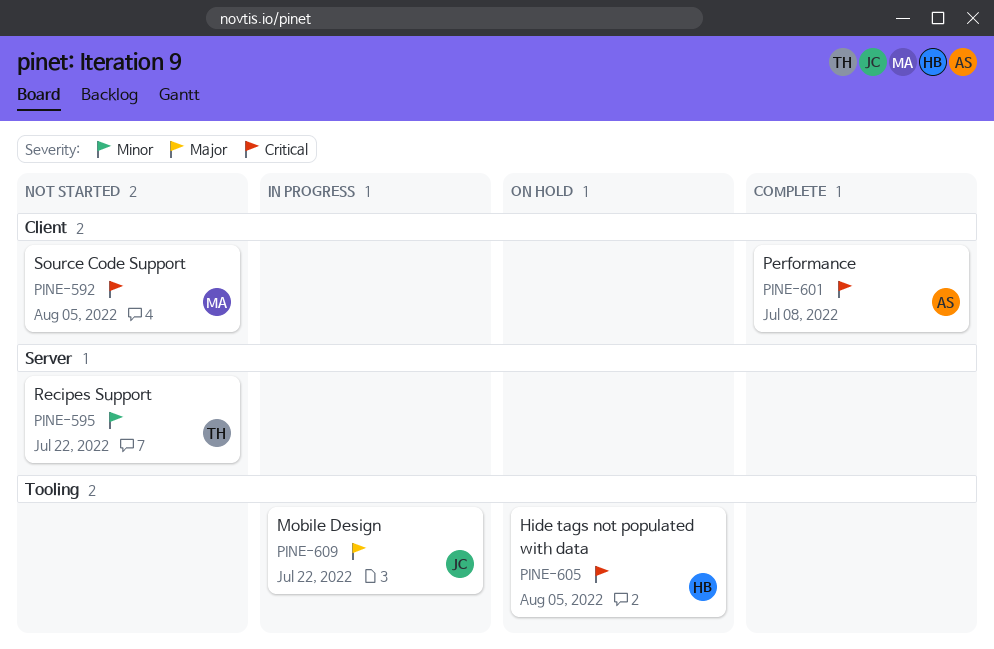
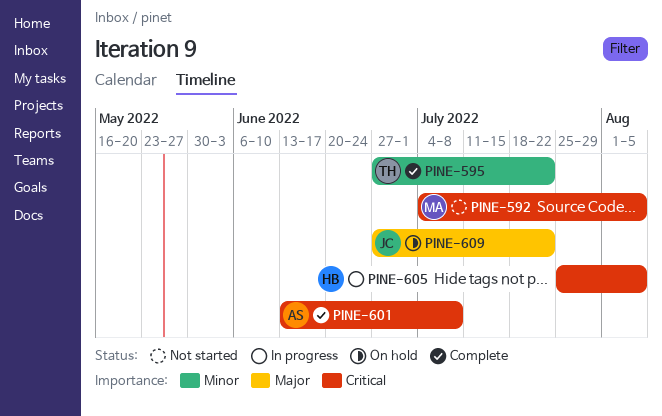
PINE-595, status: Not started -> Complete
PINE-605, status: On hold -> In progress
PINE-609, status: In progress -> On hold

